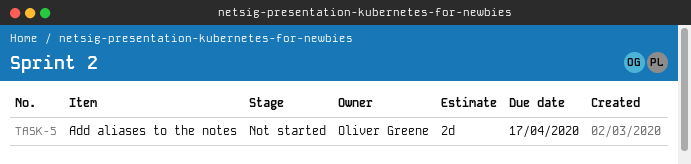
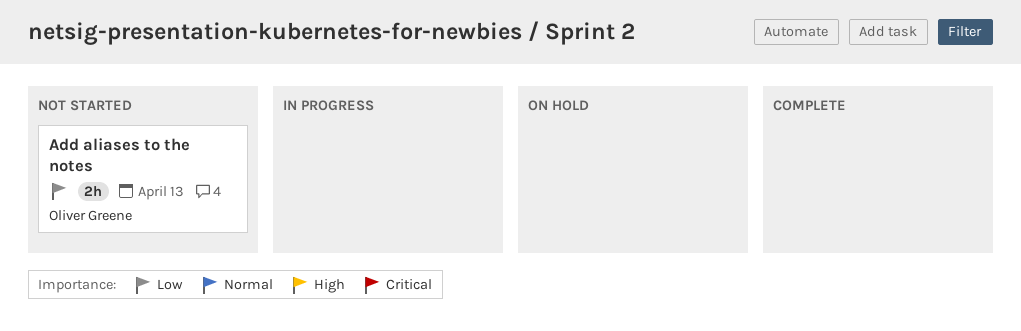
Add aliases to the notes, estimate: 2d -> 2h
Add aliases to the notes, due: Apr 17 -> Apr 13

